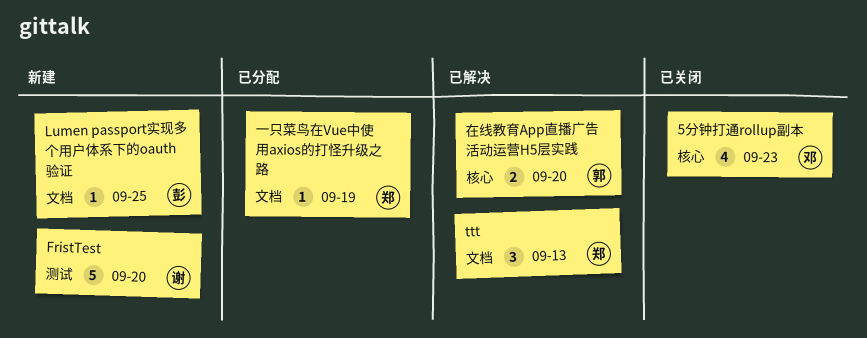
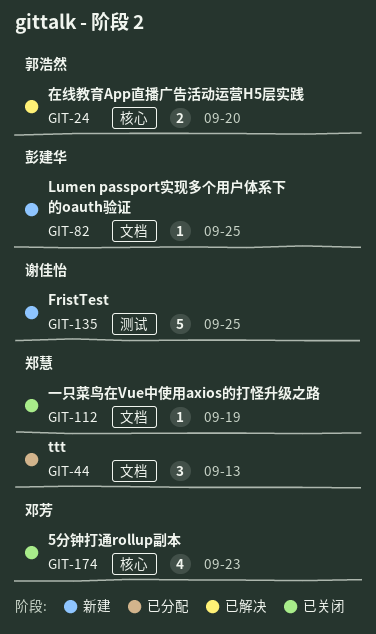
FristTest, due: Sep 20 -> Sep 25
ttt, status: 已解决 -> 已分配
一只菜鸟在Vue中使用axios的打怪升级之路, status: 已分配 -> 已关闭

